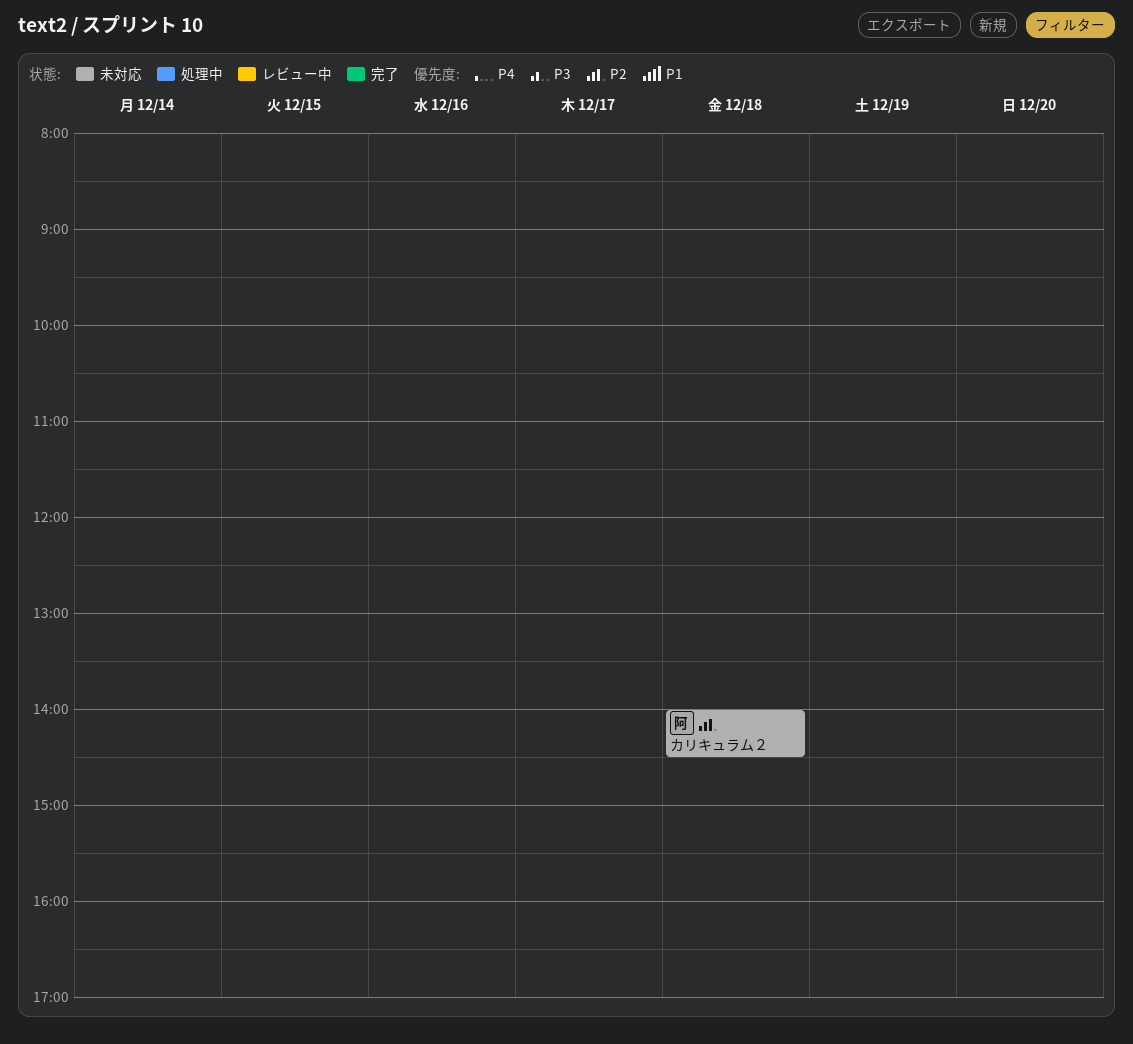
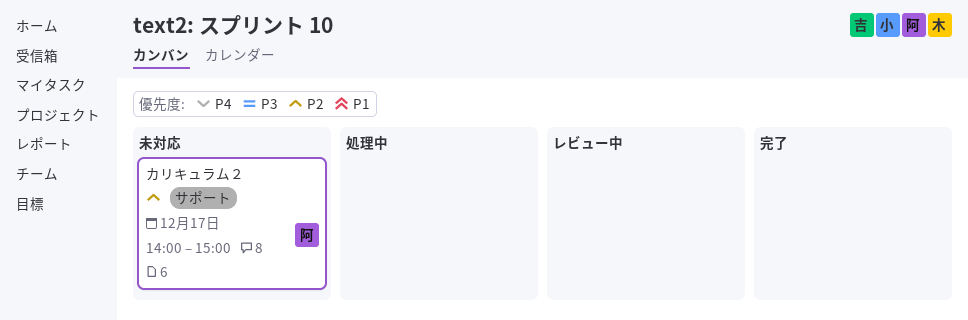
カリキュラム２, day: Dec 18 -> Dec 17
カリキュラム２, ends: 14:30 -> 15:00

